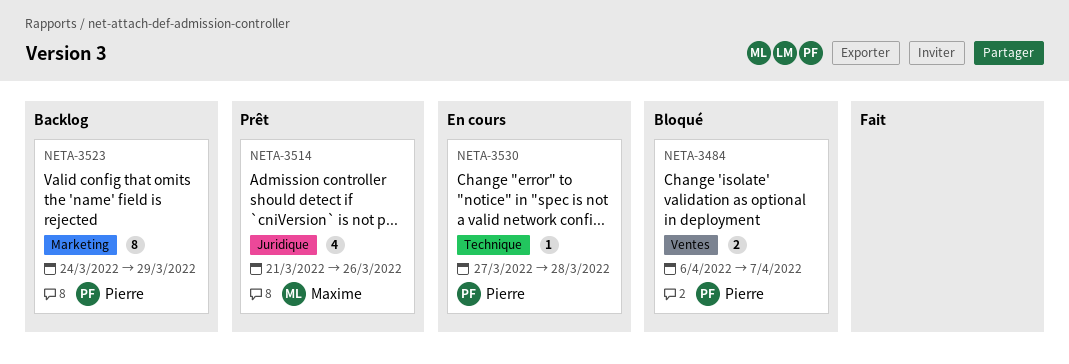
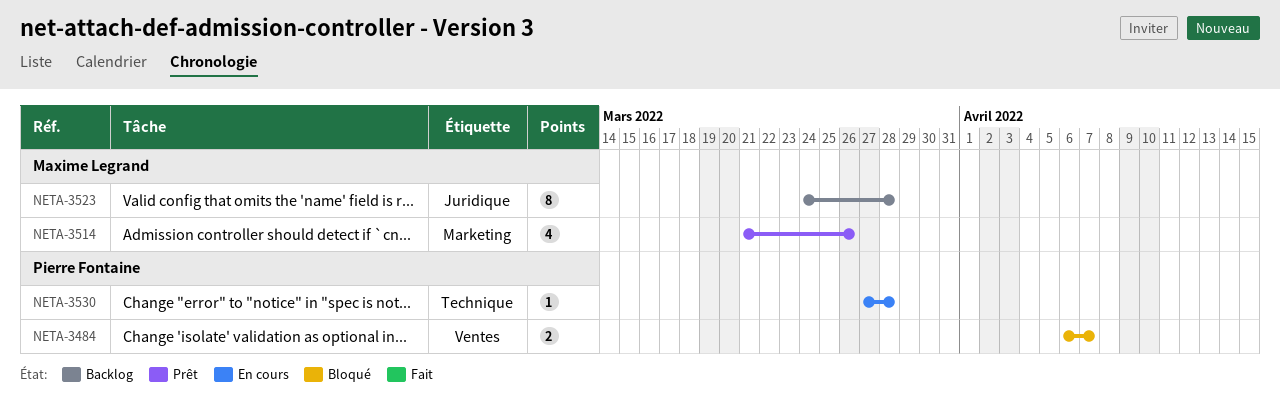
NETA-3514, label: Juridique -> Marketing
NETA-3523, owner: Pierre Fontaine -> Maxime Legrand
NETA-3523, label: Marketing -> Juridique
NETA-3523, due: Mar 29 -> Mar 28

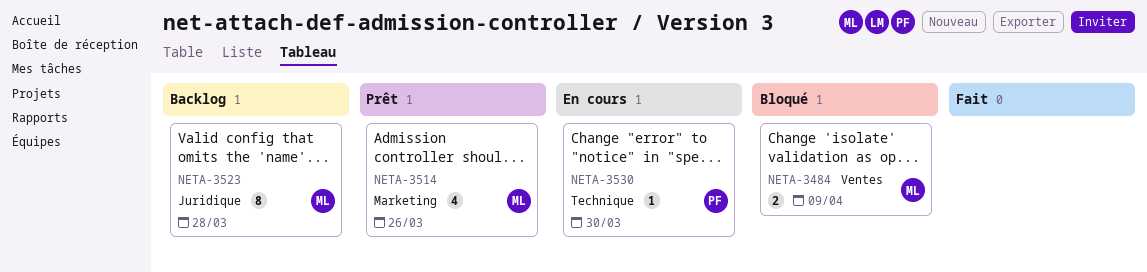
NETA-3484, owner: Pierre Fontaine -> Maxime Legrand
NETA-3484, due: Apr 7 -> Apr 9
NETA-3530, due: Mar 28 -> Mar 30

